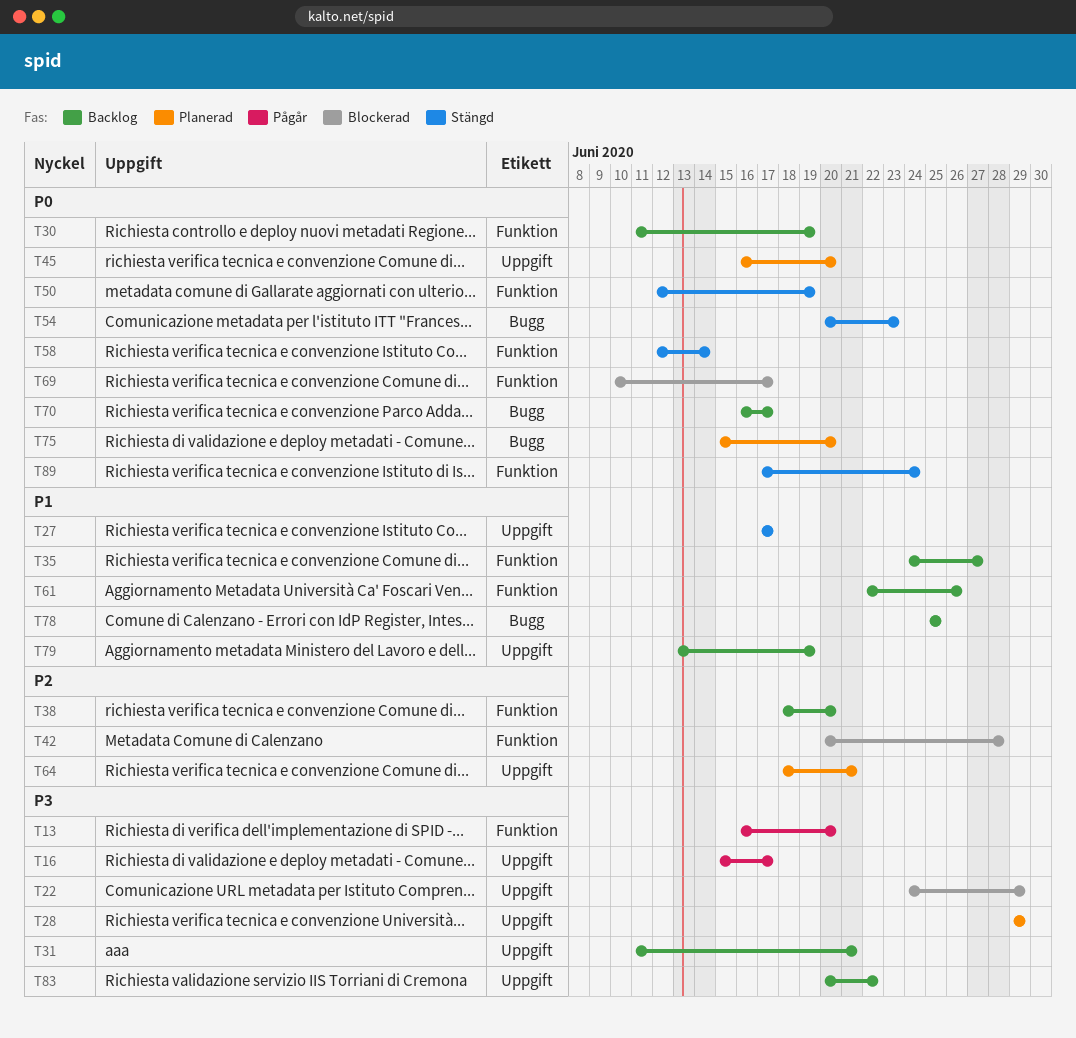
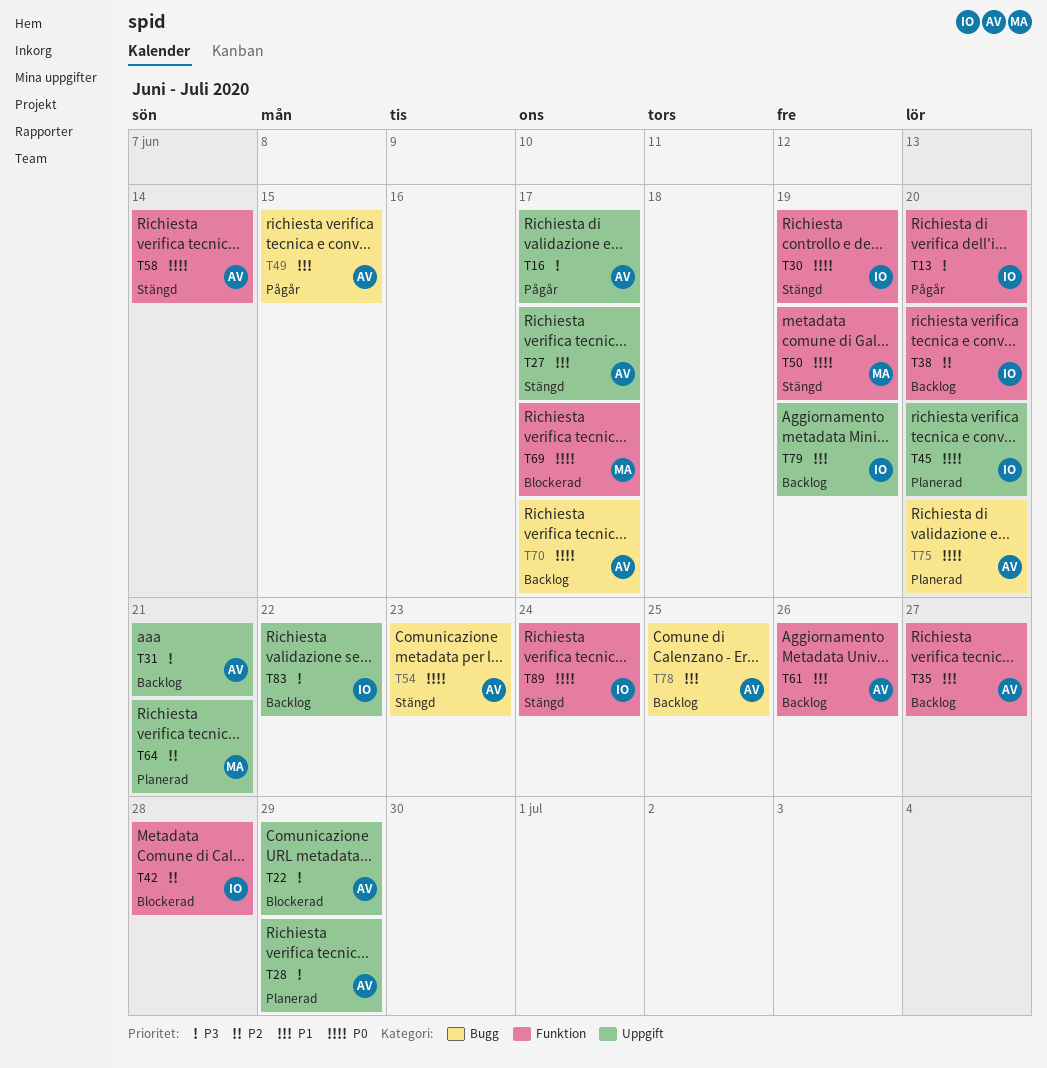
T30, status: Backlog -> Stängd
T49: none -> present

